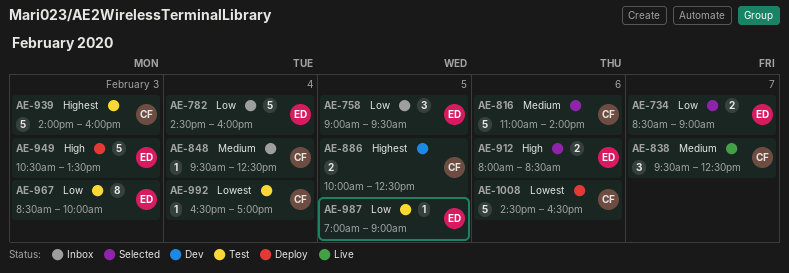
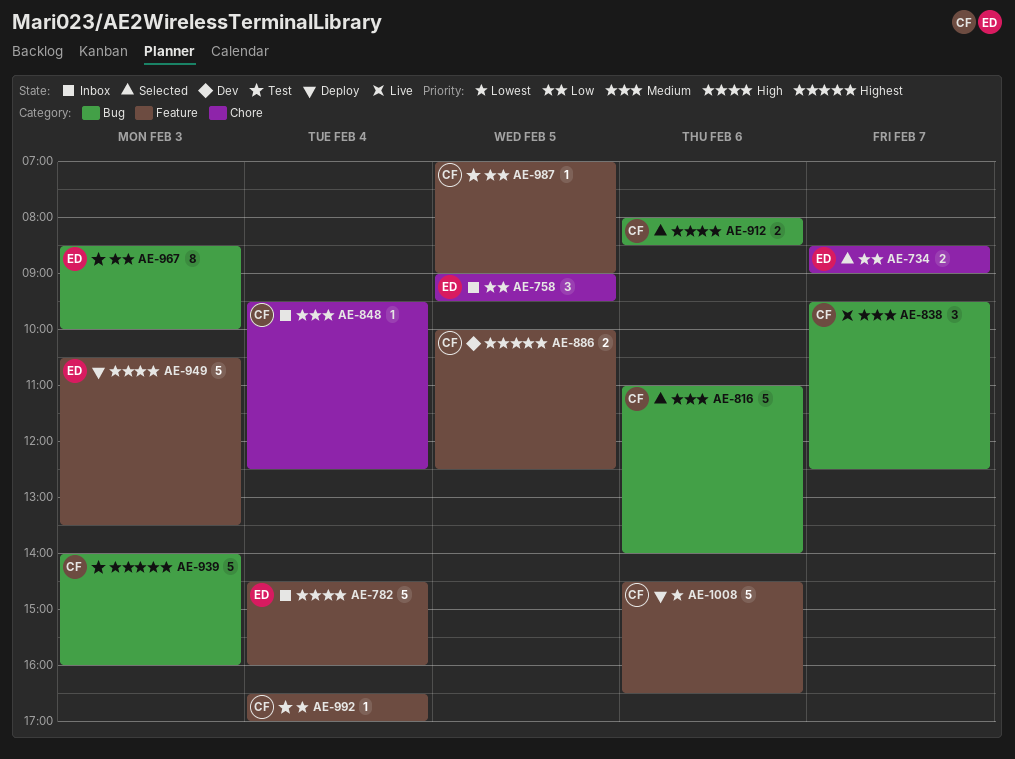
AE-782, priority: Low -> High
AE-912, owner: ED -> CF
AE-987, owner: ED -> CF

